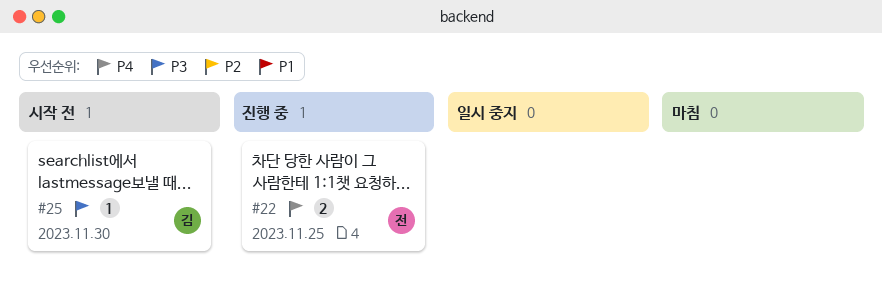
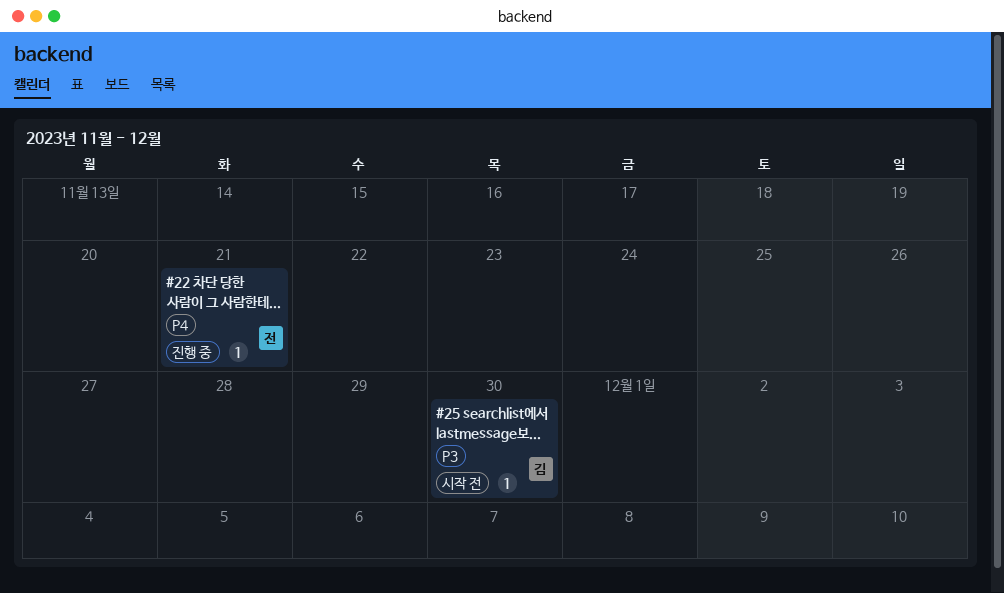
#22, estimate: 2 -> 1
#22, due: Nov 25 -> Nov 21

